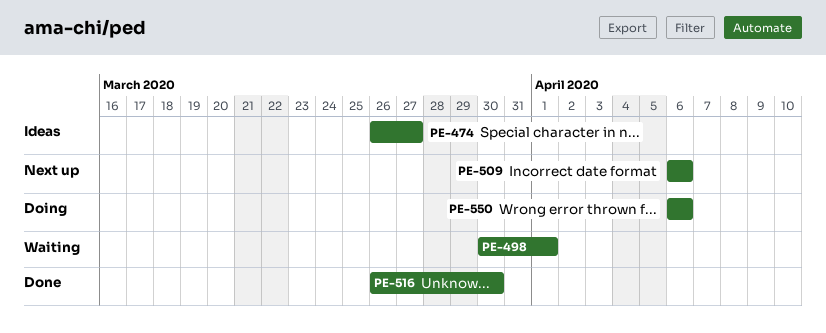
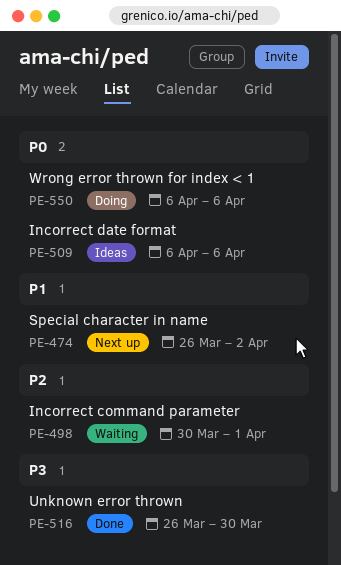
PE-474, status: Ideas -> Next up
PE-474, due: Mar 27 -> Apr 2
PE-509, status: Next up -> Ideas

